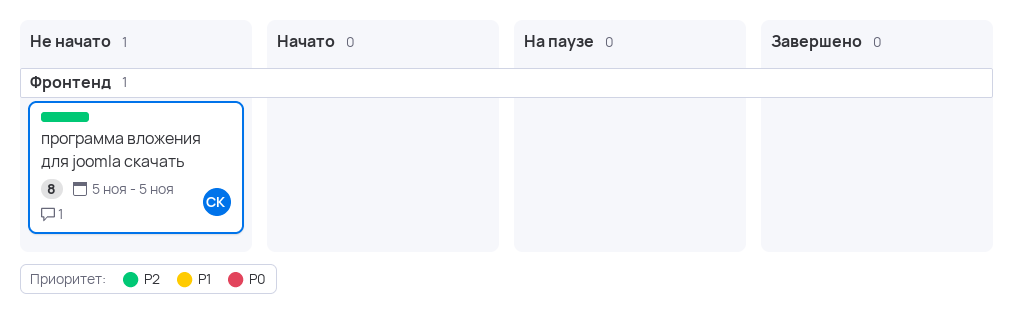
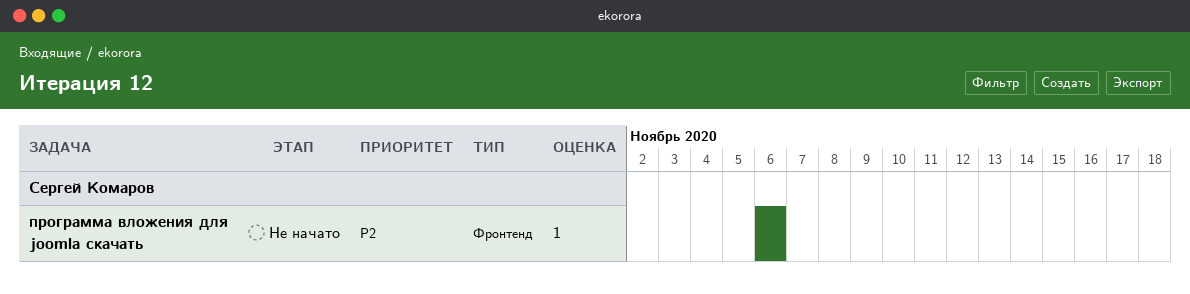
программа вложения для joomla скачать, estimate: 8 -> 1
программа вложения для joomla скачать, start: Nov 5 -> Nov 6
программа вложения для joomla скачать, due: Nov 5 -> Nov 6

